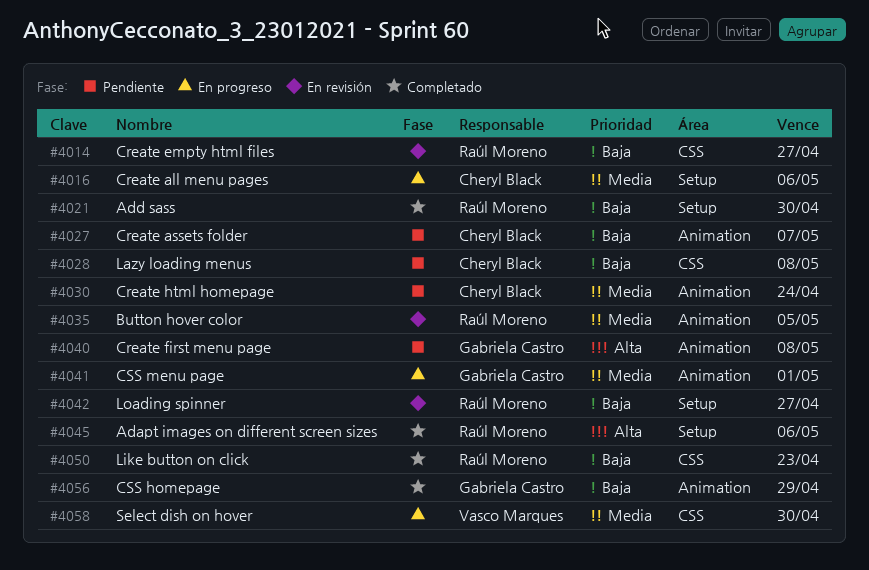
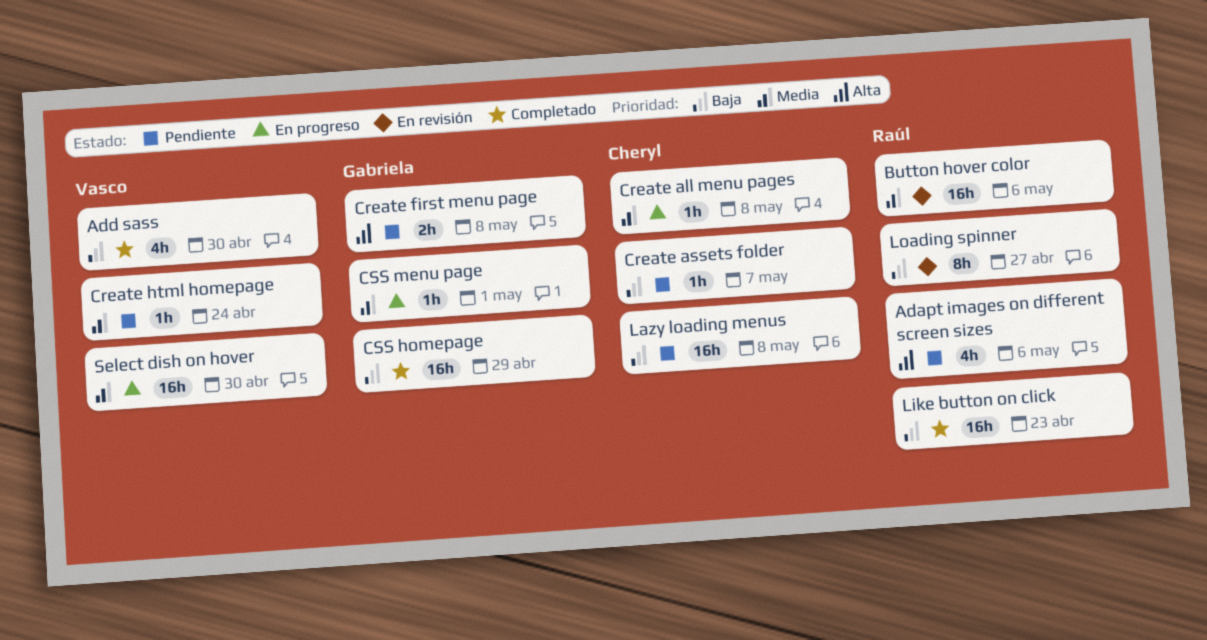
Adapt images on different screen sizes, status: Completado -> Pendiente
Add sass, owner: Raúl Moreno -> Vasco Marques
Button hover color, due: May 5 -> May 6
Create all menu pages, due: May 6 -> May 8
Create empty html files: present -> none
Create html homepage, owner: Cheryl Black -> Vasco Marques

